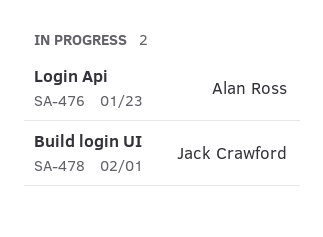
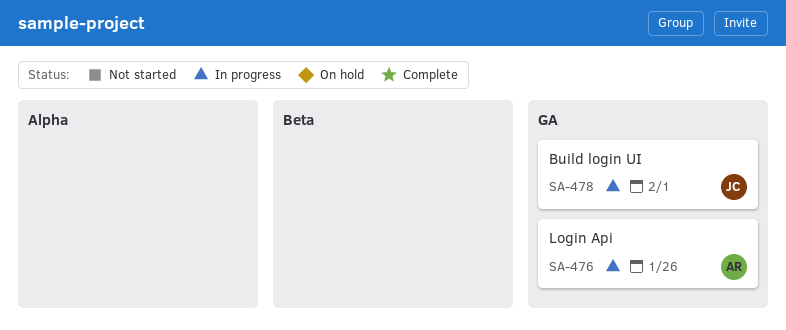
SA-476, due: Jan 23 -> Jan 26

